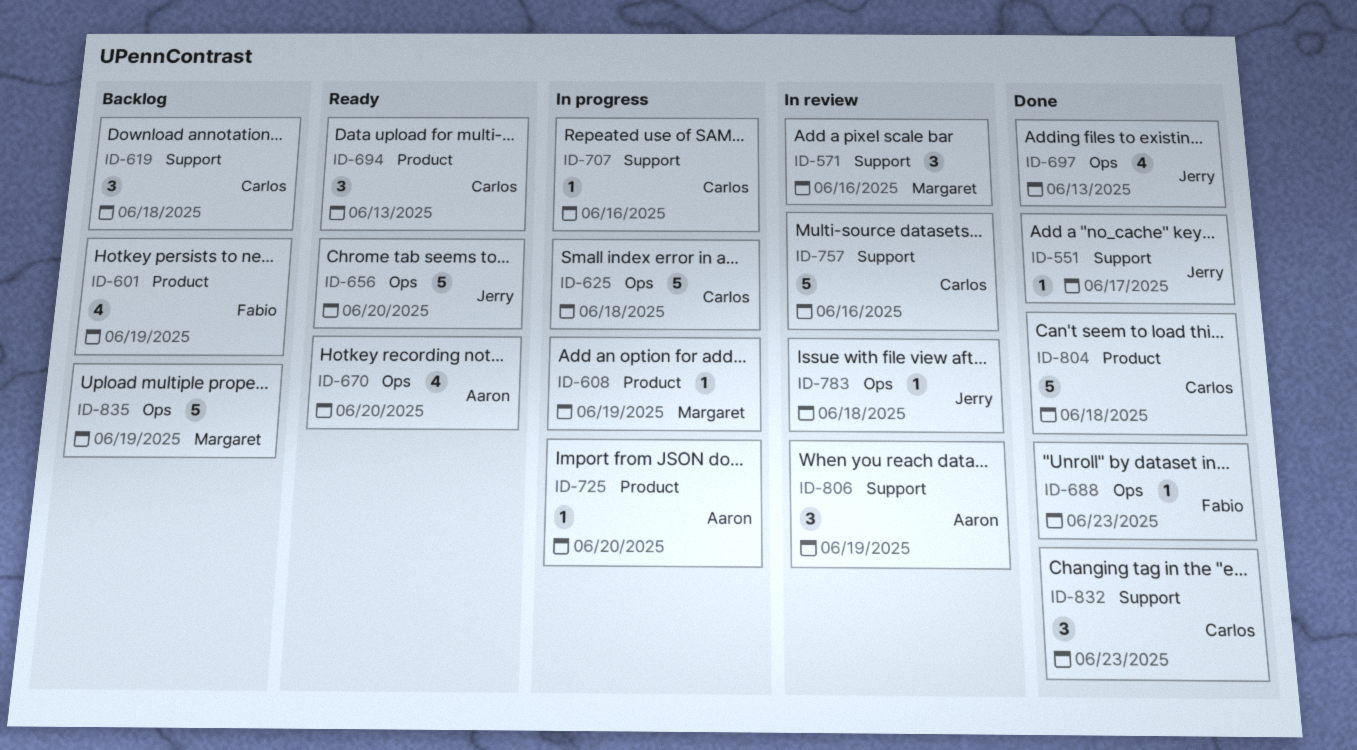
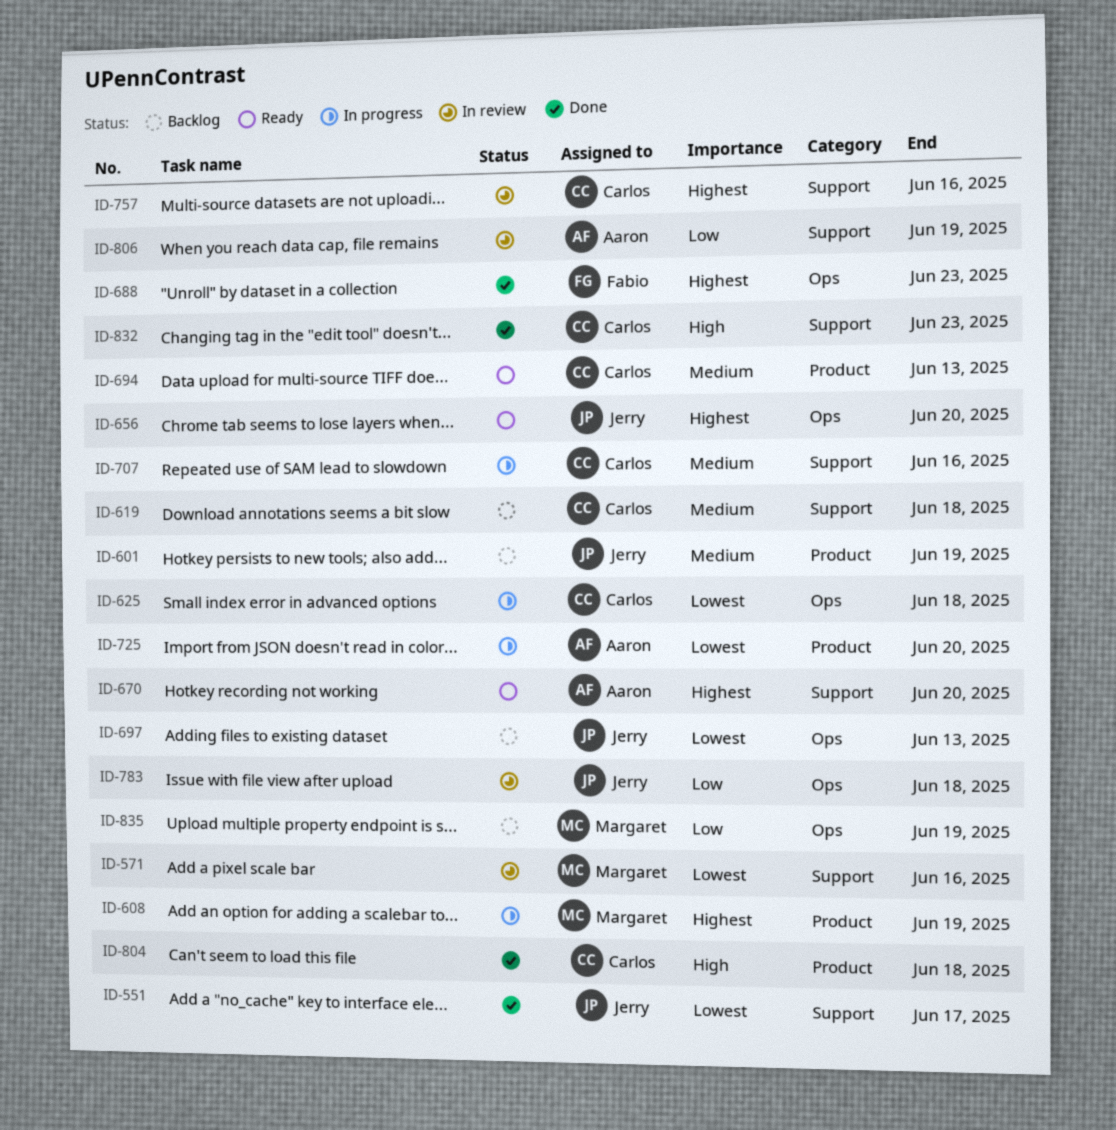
ID-601, owner: Fabio -> Jerry
ID-670, label: Ops -> Support
ID-697, status: Done -> Backlog

